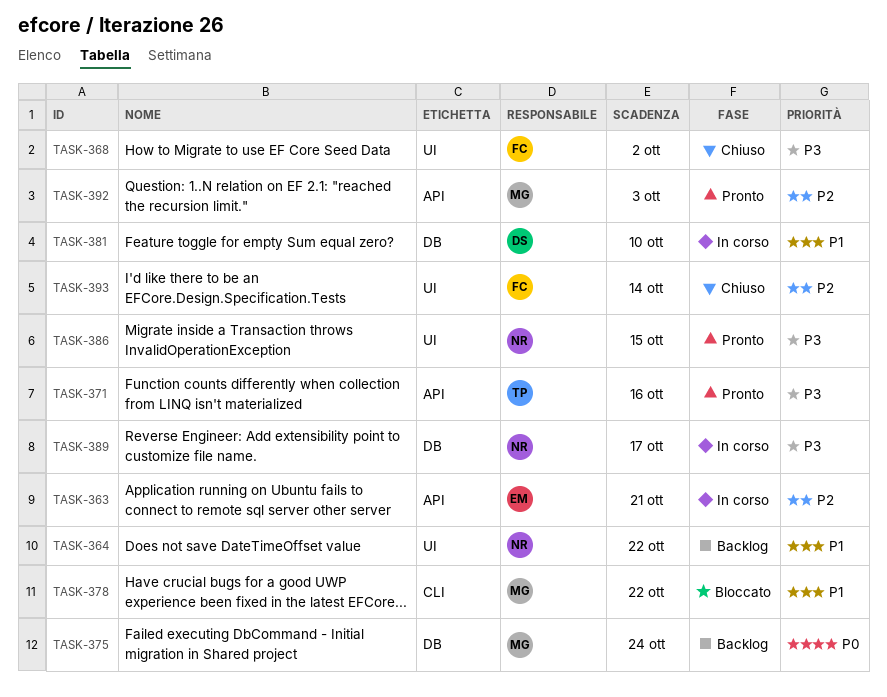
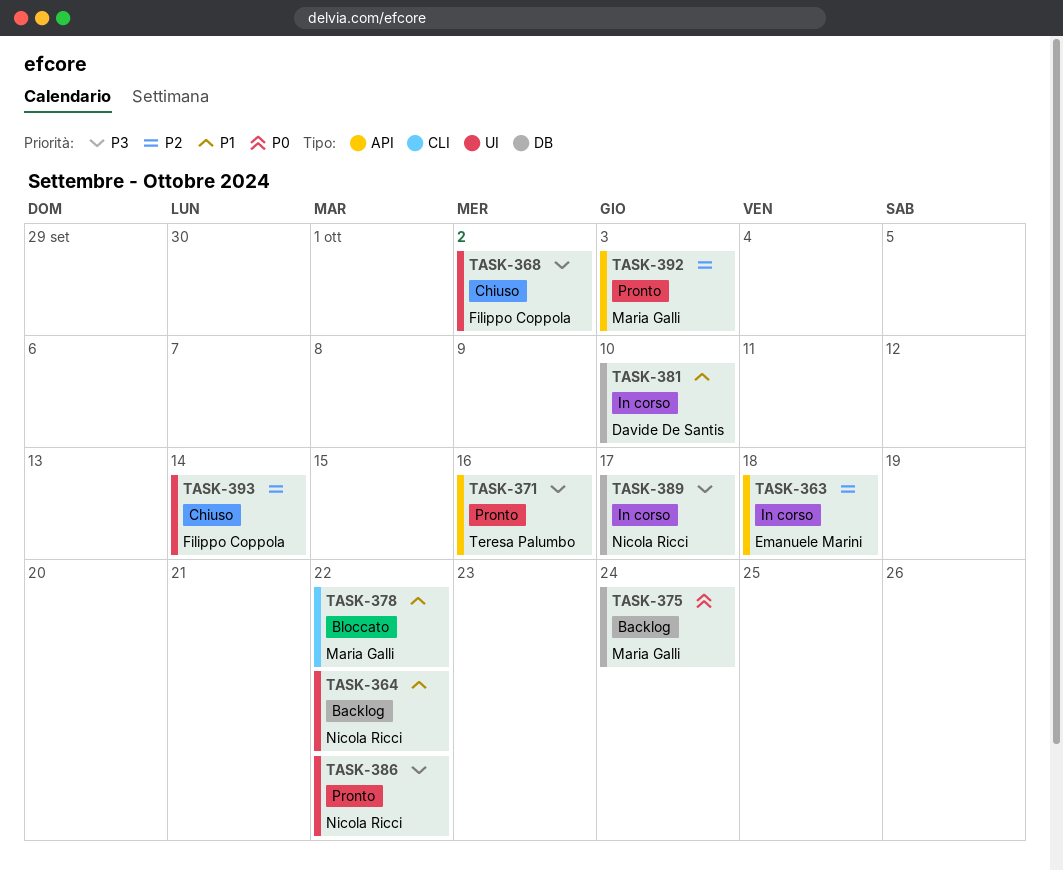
TASK-363, due: Oct 21 -> Oct 18
TASK-386, due: Oct 15 -> Oct 22

